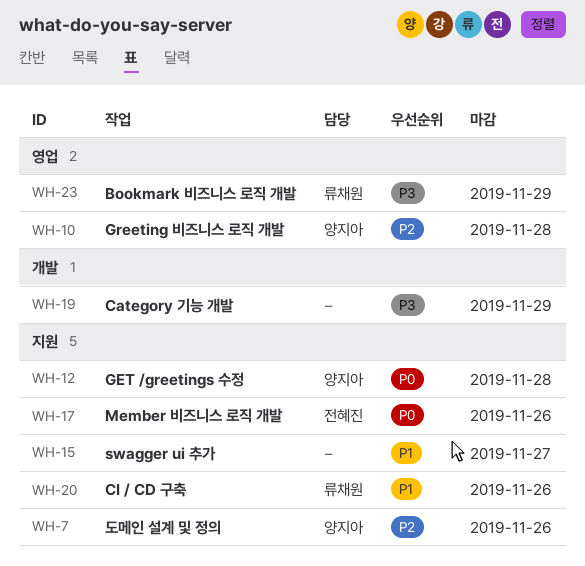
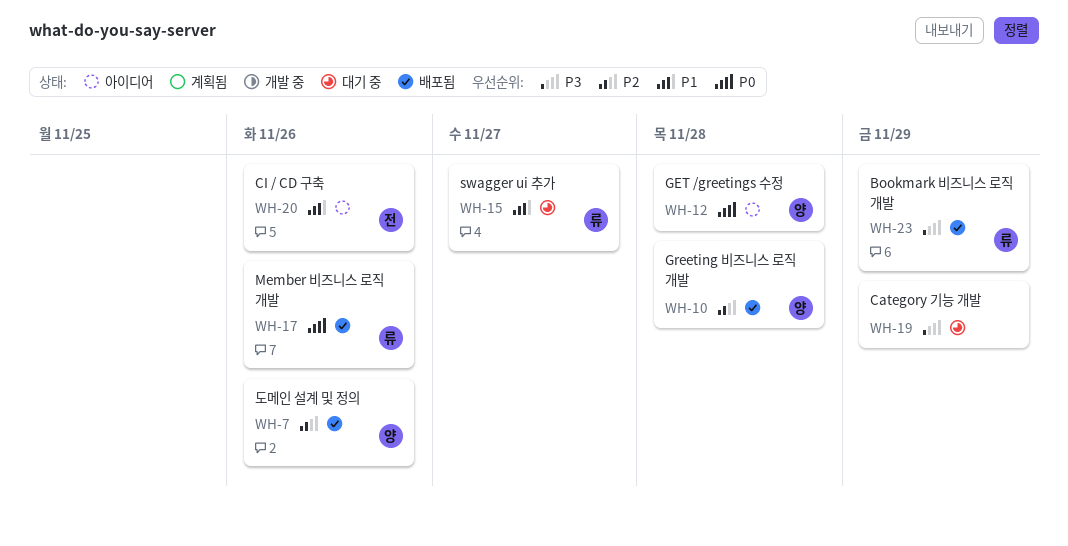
WH-15, owner: none -> 류채원
WH-17, owner: 전혜진 -> 류채원
WH-20, owner: 류채원 -> 전혜진

